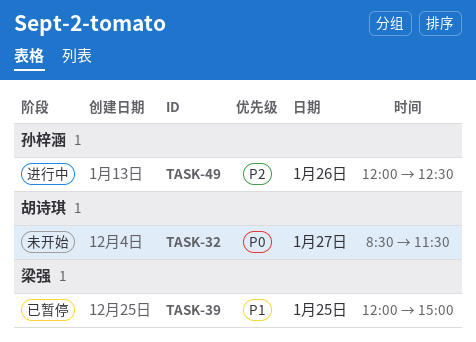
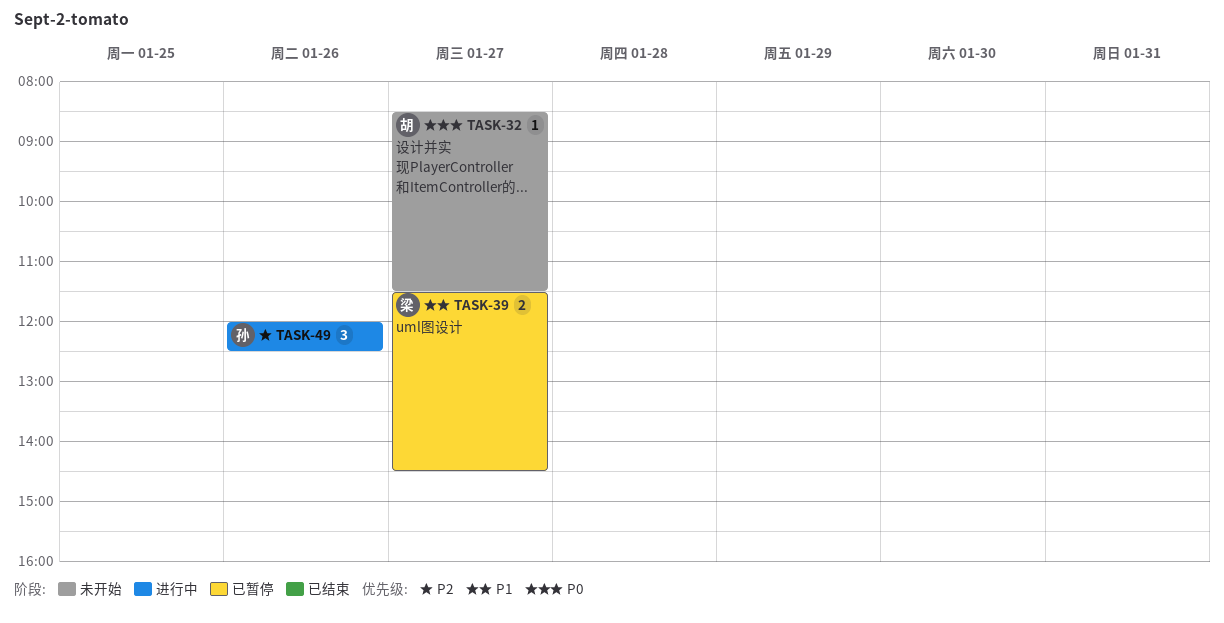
TASK-39, day: Jan 25 -> Jan 27
TASK-39, begins: 12:00 -> 11:30
TASK-39, ends: 15:00 -> 14:30

